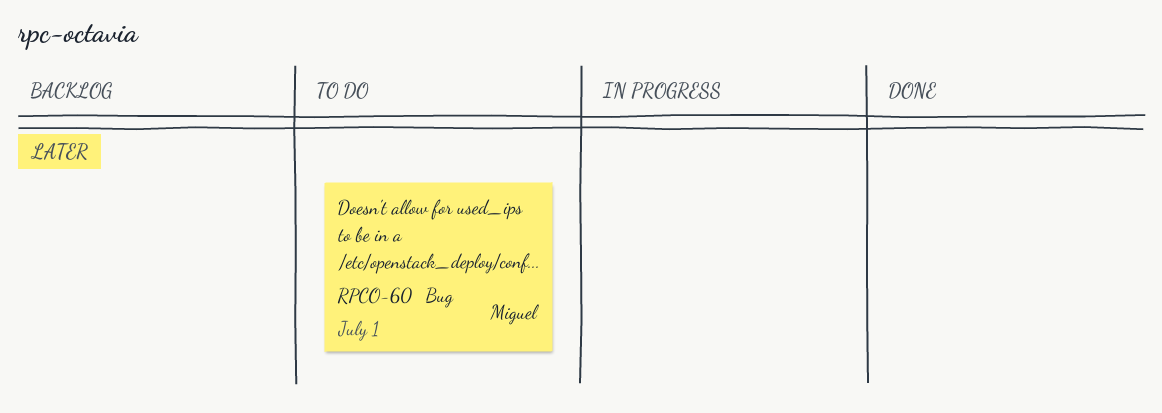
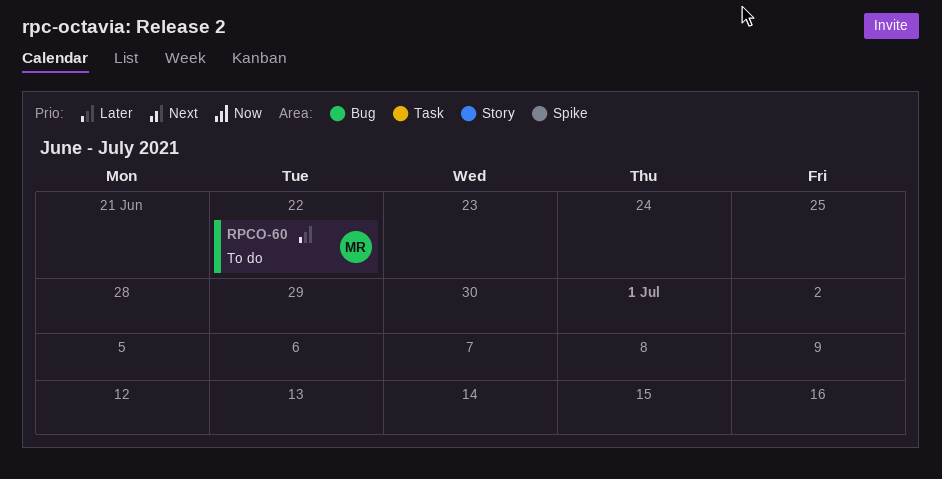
RPCO-60, due: Jul 1 -> Jun 22

